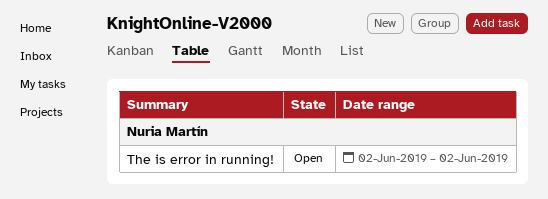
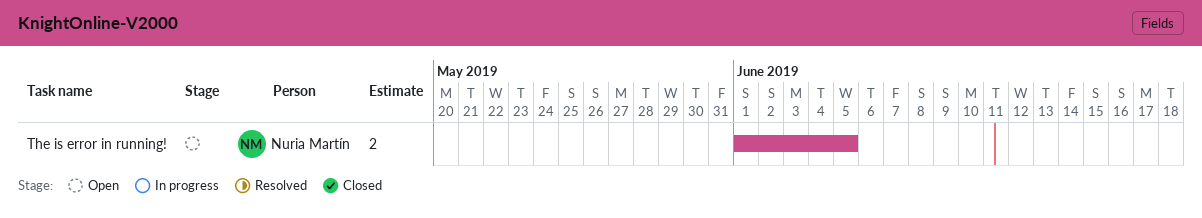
The is error in running!, start: Jun 2 -> Jun 1
The is error in running!, due: Jun 2 -> Jun 5

